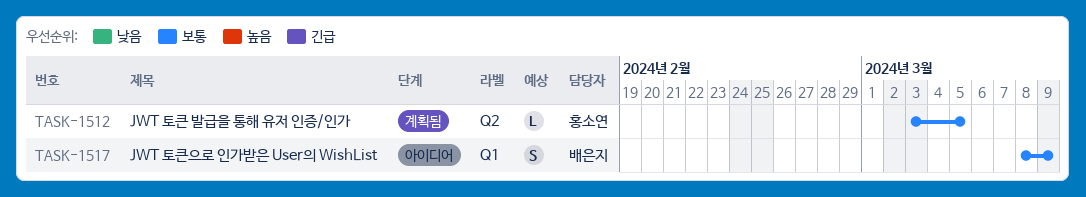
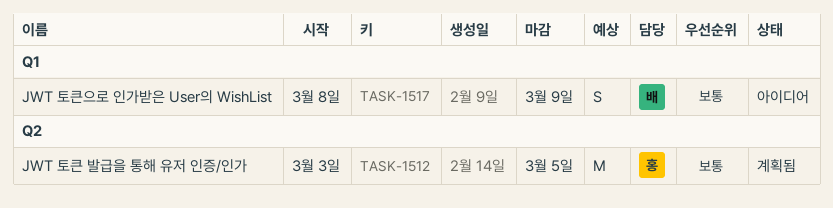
TASK-1512, estimate: L -> M

